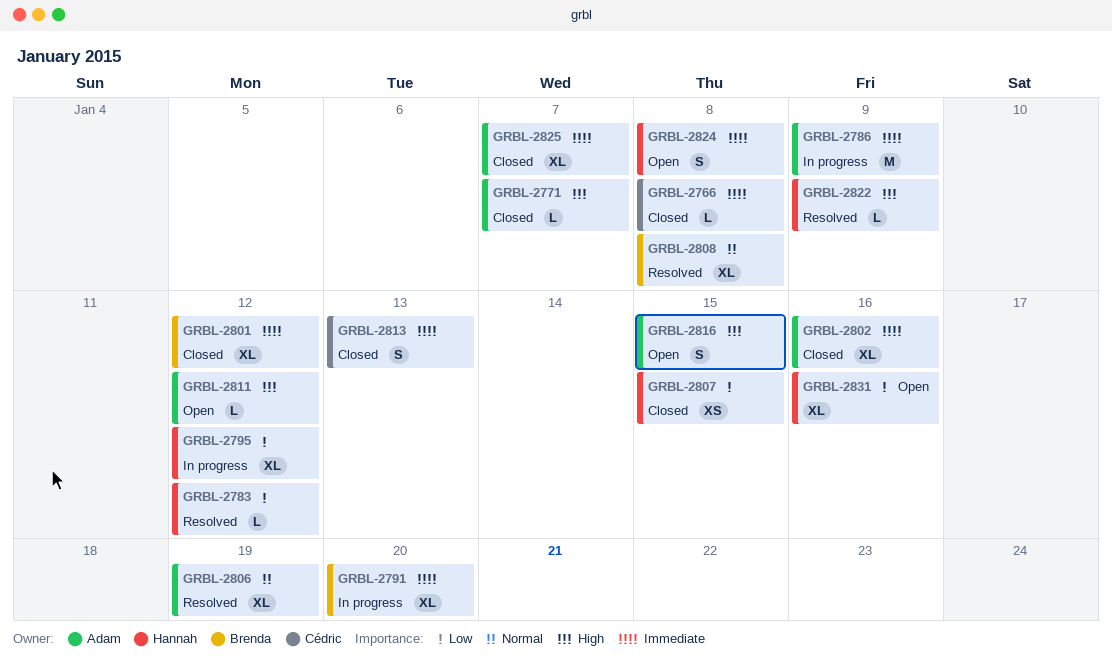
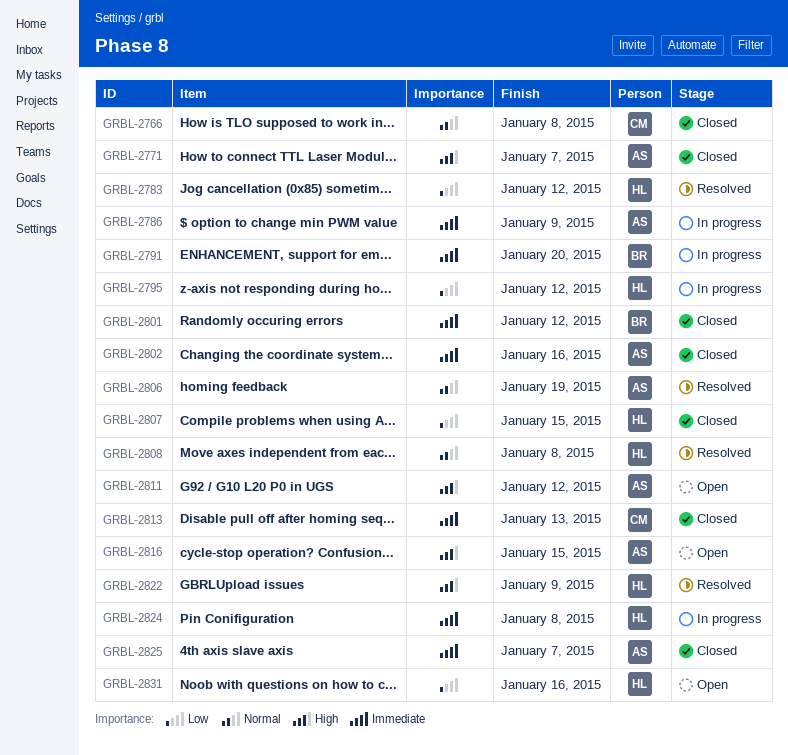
GRBL-2766, priority: Immediate -> Normal
GRBL-2808, owner: Brenda -> Hannah
GRBL-2824, status: Open -> In progress

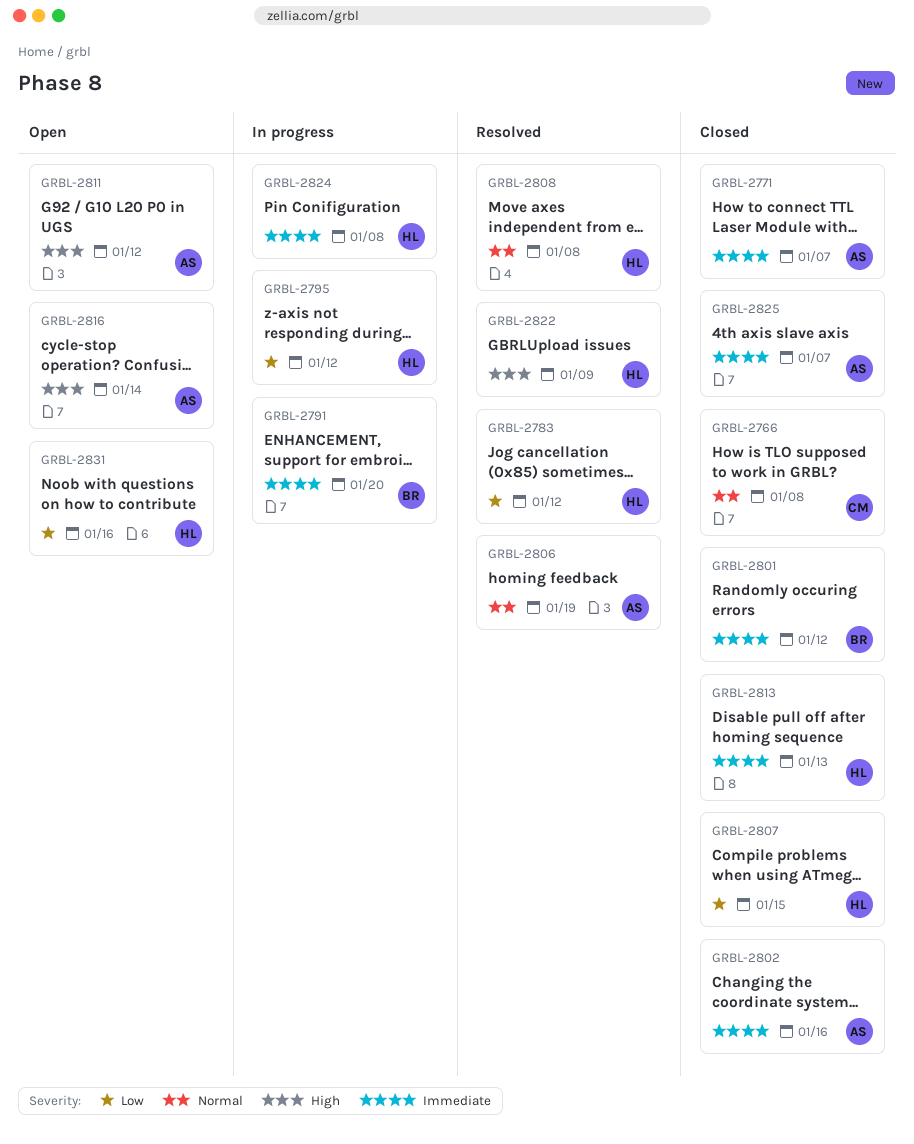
GRBL-2771, priority: High -> Immediate
GRBL-2786: present -> none
GRBL-2813, owner: CM -> HL
GRBL-2816, due: Jan 15 -> Jan 14

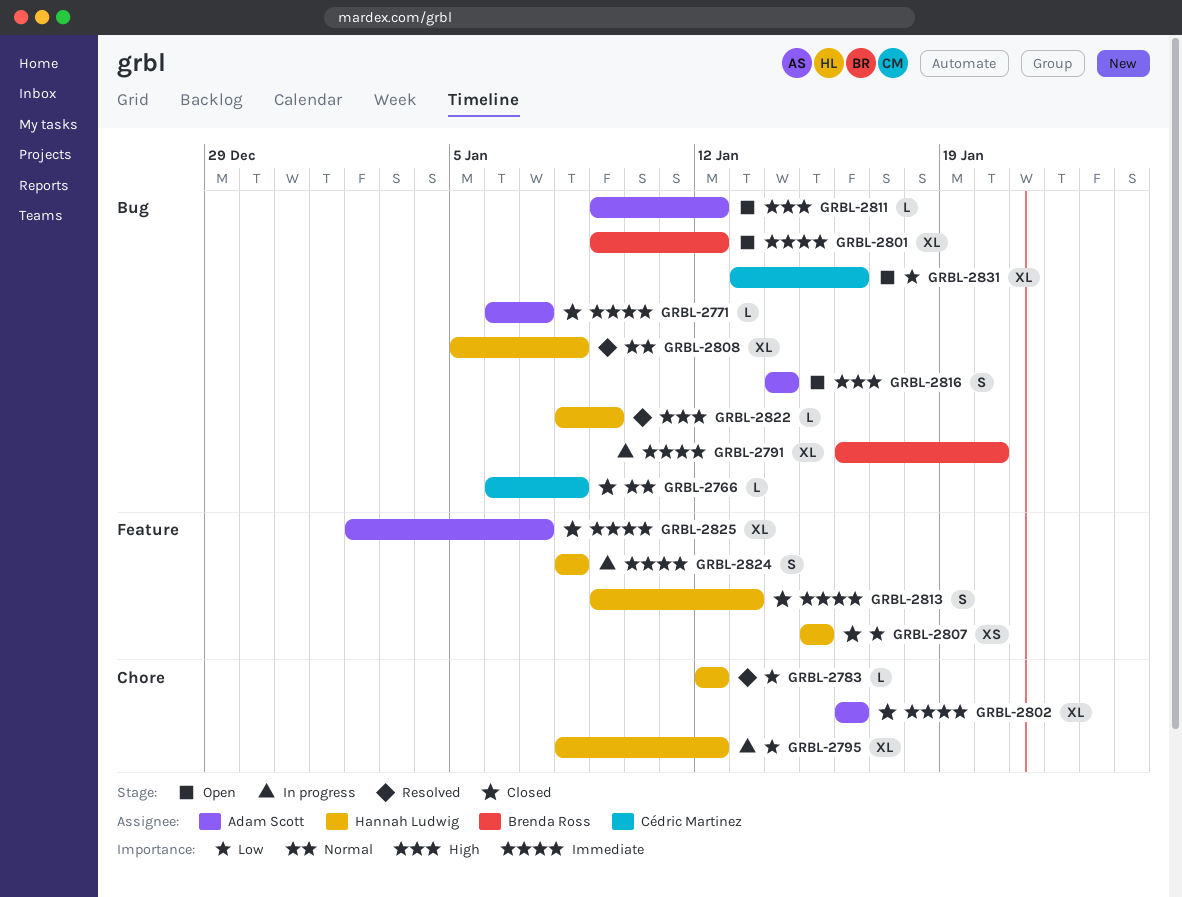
GRBL-2801, status: Closed -> Open
GRBL-2806: present -> none
GRBL-2831, owner: Hannah Ludwig -> Cédric Martinez

